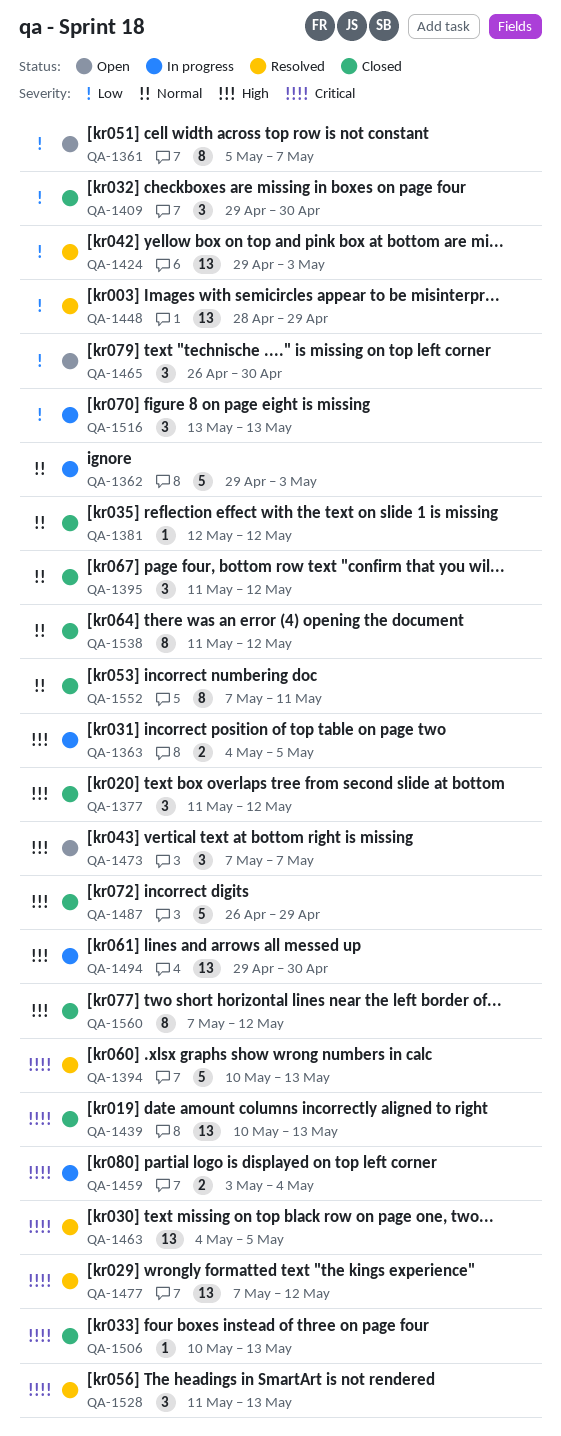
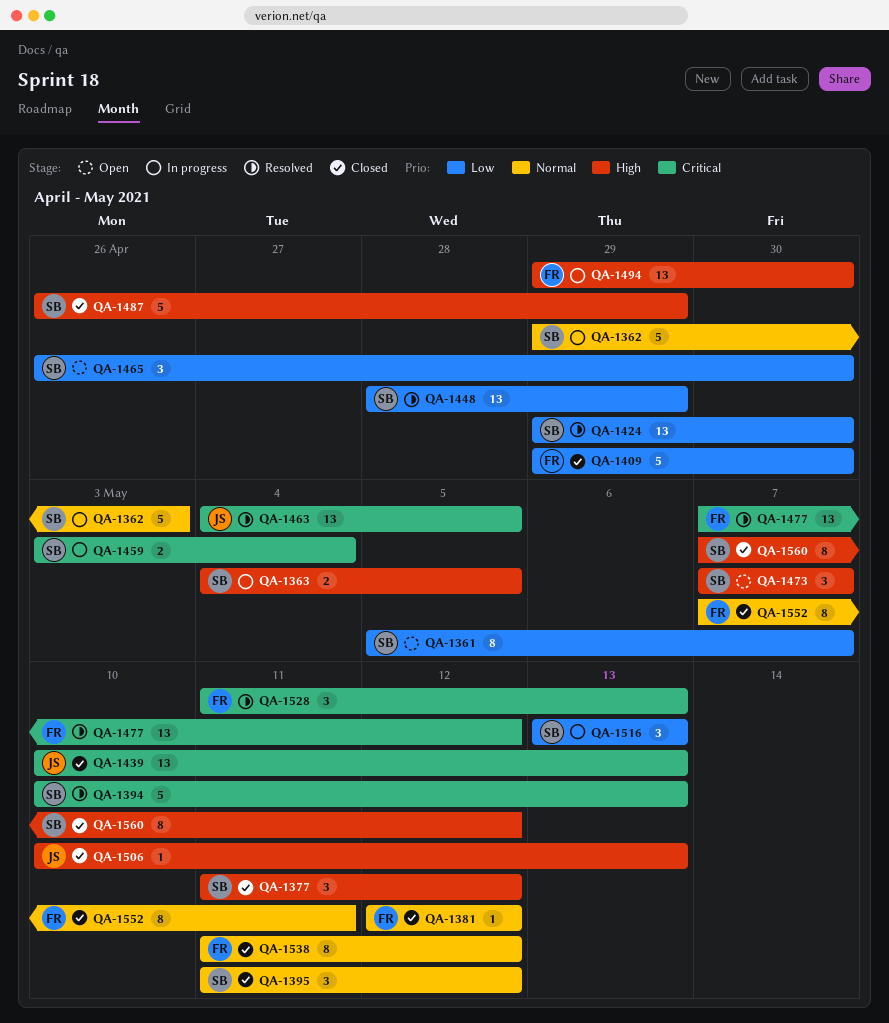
QA-1409, estimate: 3 -> 5
QA-1424, due: May 3 -> Apr 30
QA-1506, priority: Critical -> High

